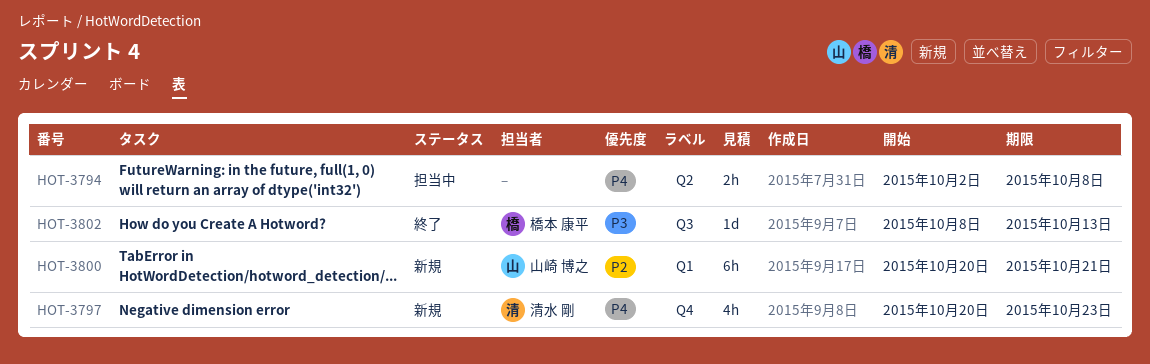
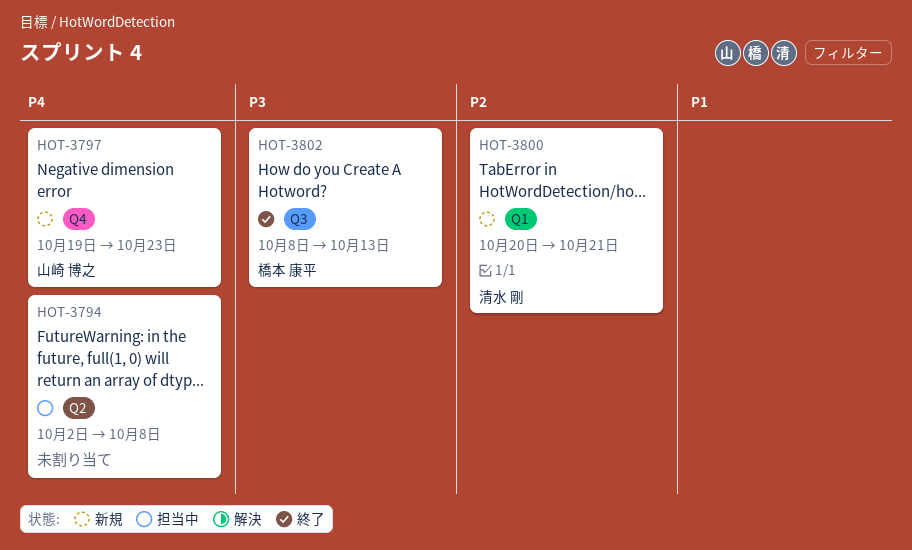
HOT-3797, owner: 清水 剛 -> 山崎 博之
HOT-3797, start: Oct 20 -> Oct 19
HOT-3800, owner: 山崎 博之 -> 清水 剛

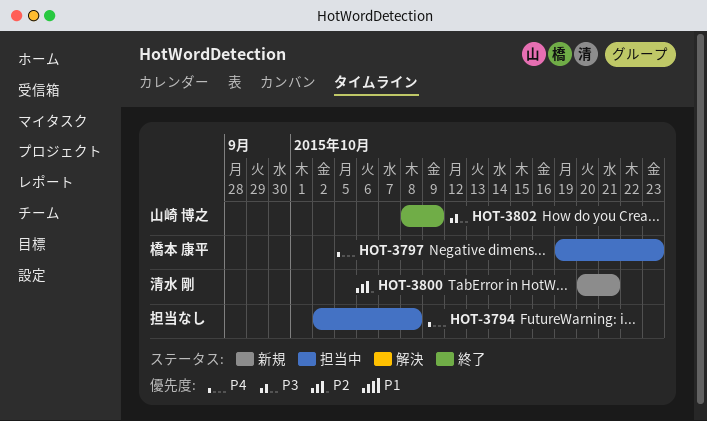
HOT-3797, status: 新規 -> 担当中
HOT-3797, owner: 山崎 博之 -> 橋本 康平
HOT-3802, owner: 橋本 康平 -> 山崎 博之
HOT-3802, due: Oct 13 -> Oct 9

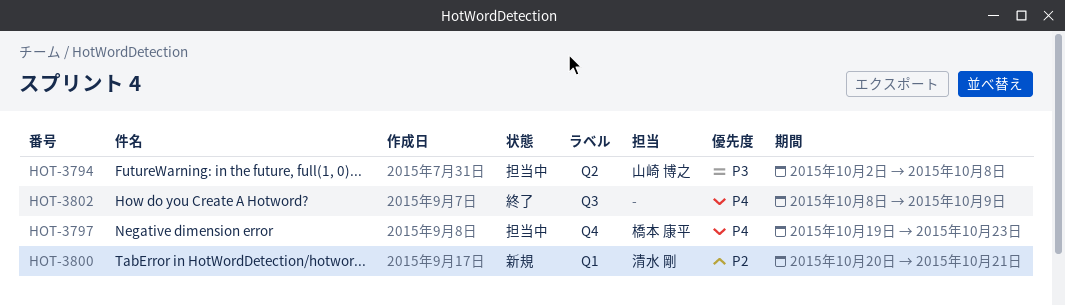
HOT-3794, owner: none -> 山崎 博之
HOT-3794, priority: P4 -> P3
HOT-3802, owner: 山崎 博之 -> none
HOT-3802, priority: P3 -> P4

